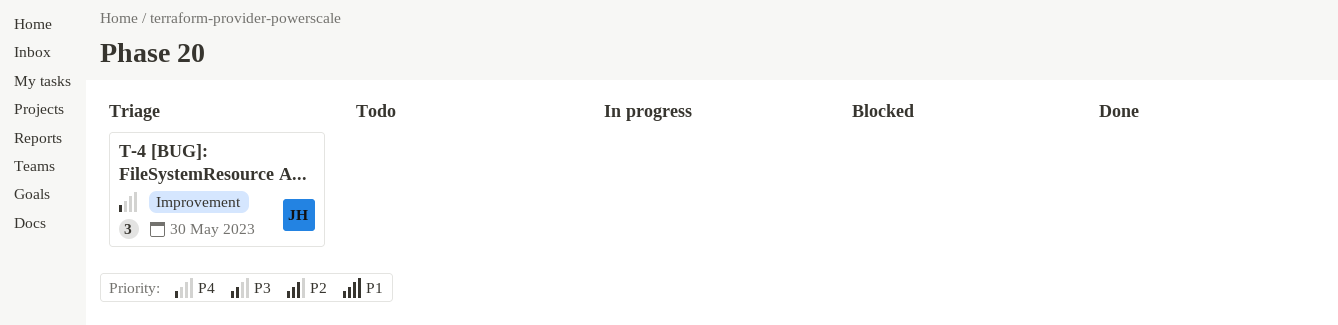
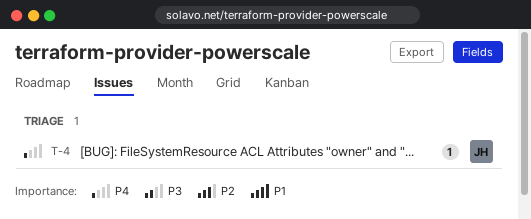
T-4, estimate: 3 -> 1

